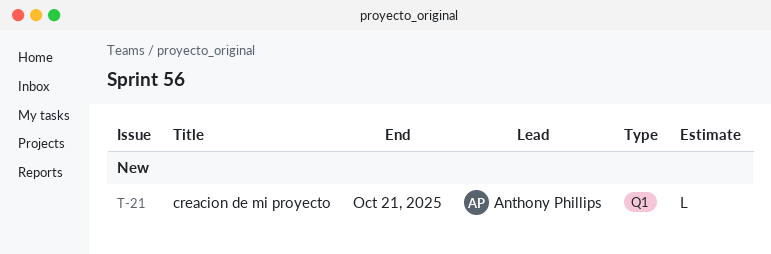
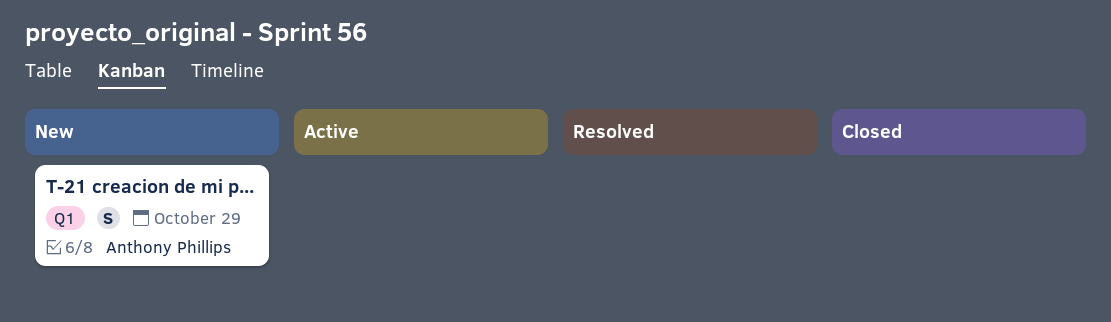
T-21, estimate: L -> S
T-21, due: Oct 21 -> Oct 29

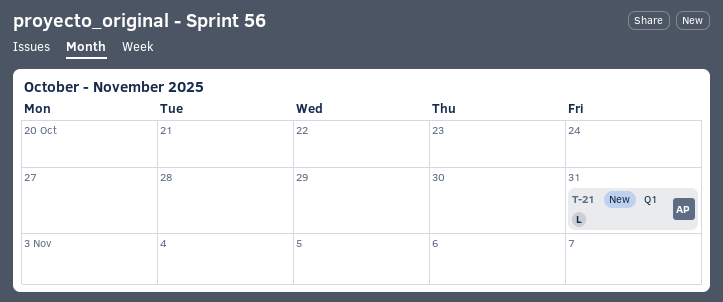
T-21, estimate: S -> L
T-21, due: Oct 29 -> Oct 31

